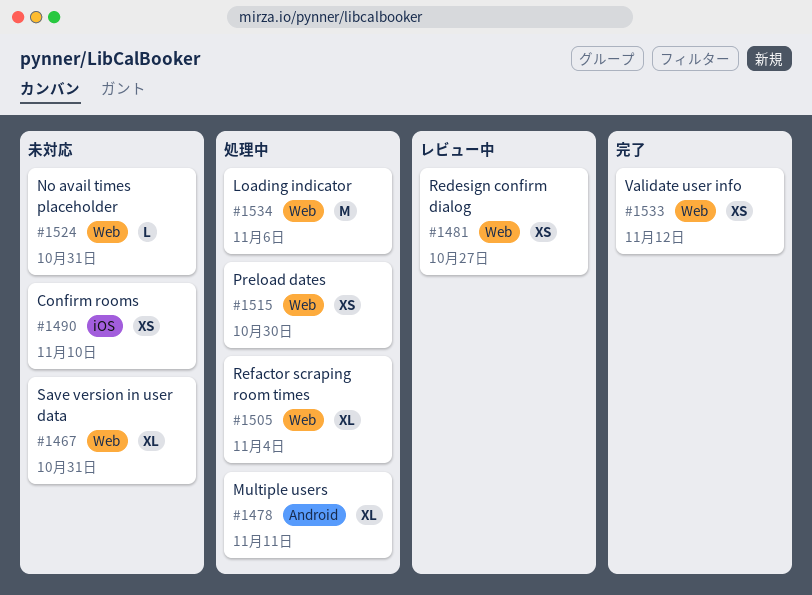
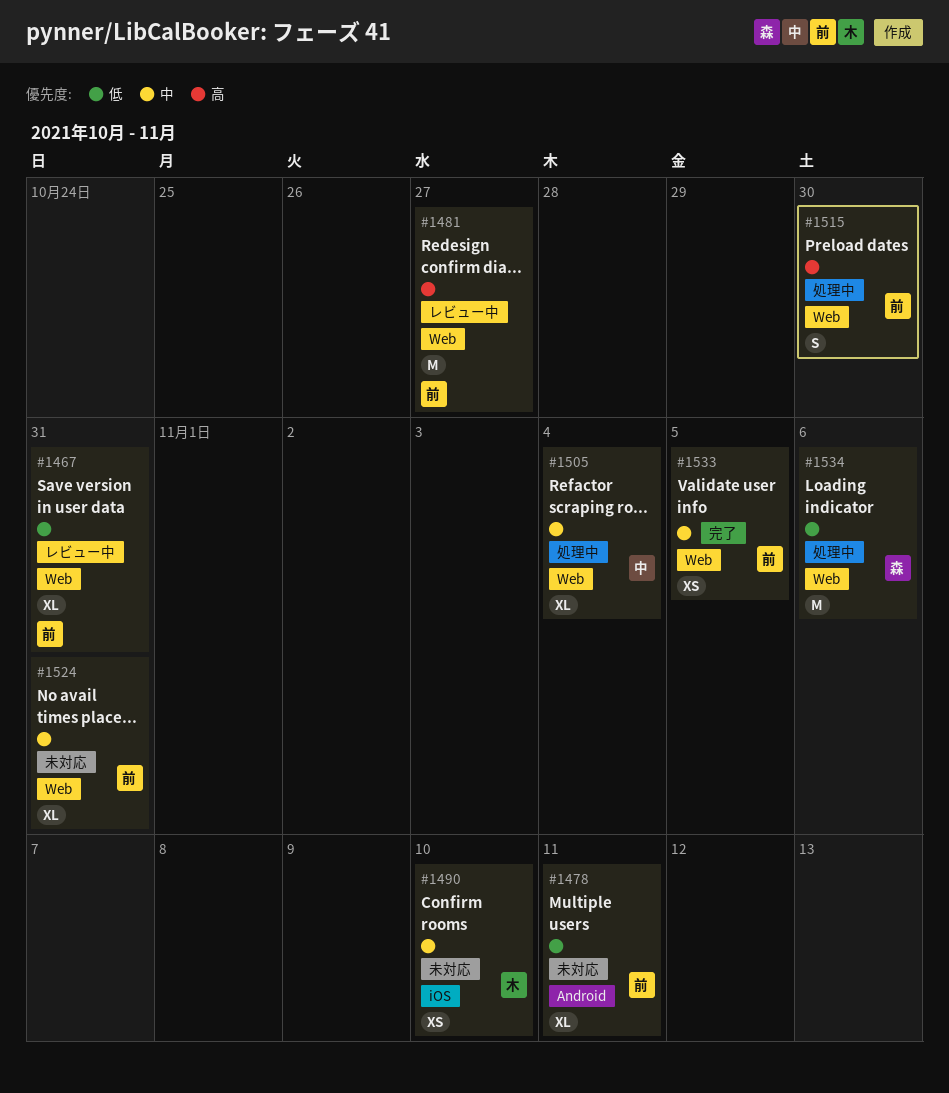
#1467, status: 未対応 -> レビュー中
#1478, status: 処理中 -> 未対応
#1481, estimate: XS -> M
#1515, estimate: XS -> S
#1524, estimate: L -> XL
#1533, due: Nov 12 -> Nov 5

